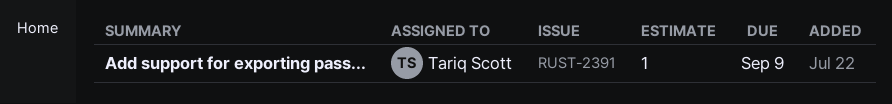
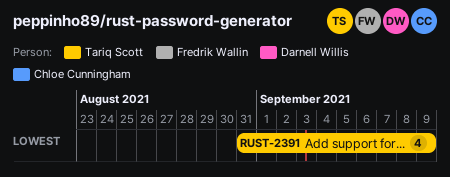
RUST-2391, estimate: 1 -> 4

